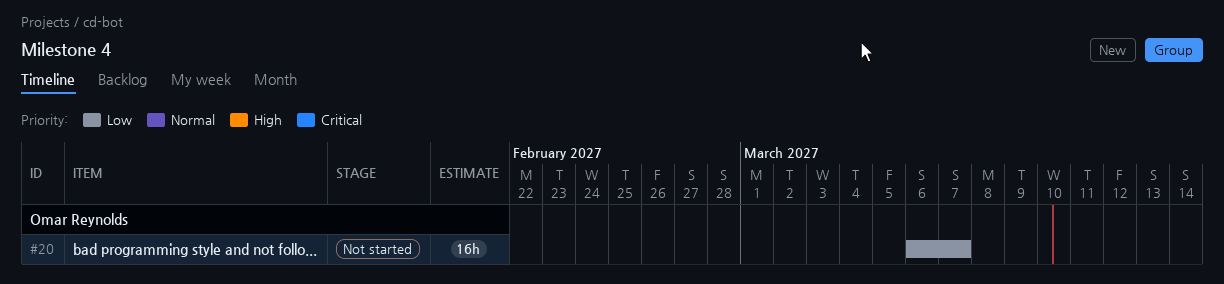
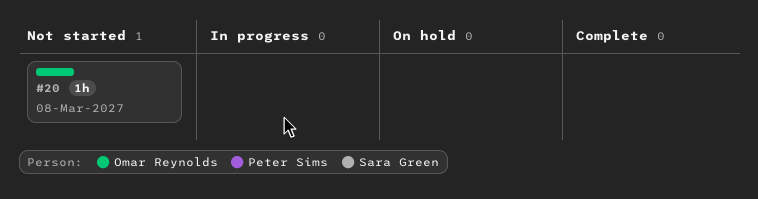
#20, estimate: 16h -> 1h
#20, due: Mar 7 -> Mar 8

